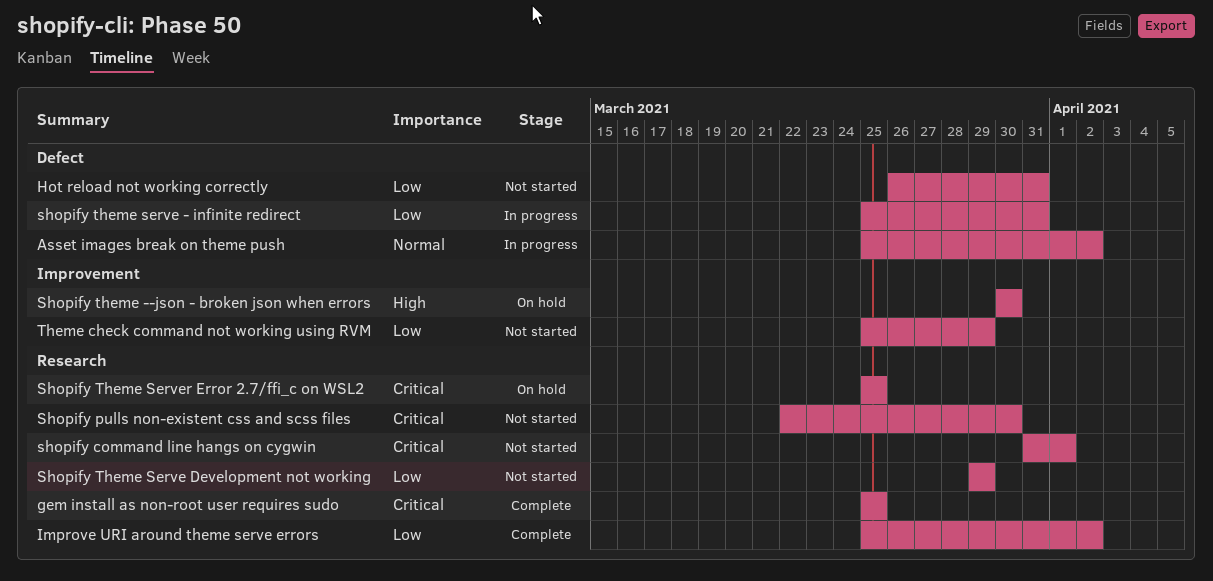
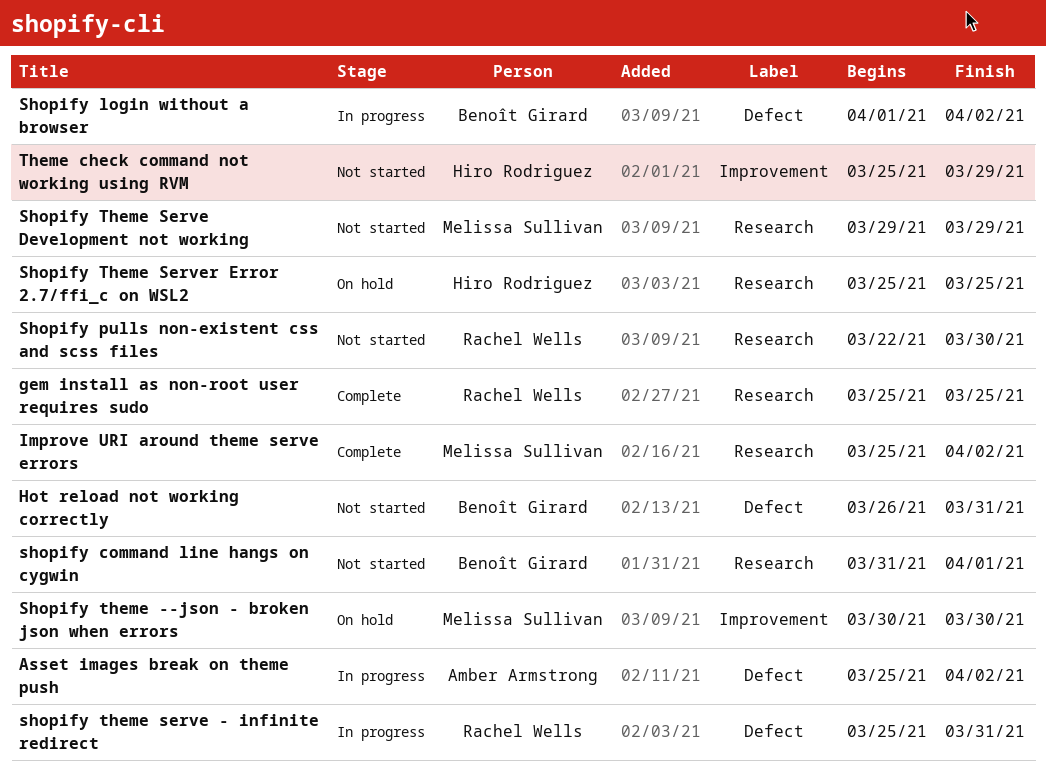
Shopify login without a browser: none -> present

